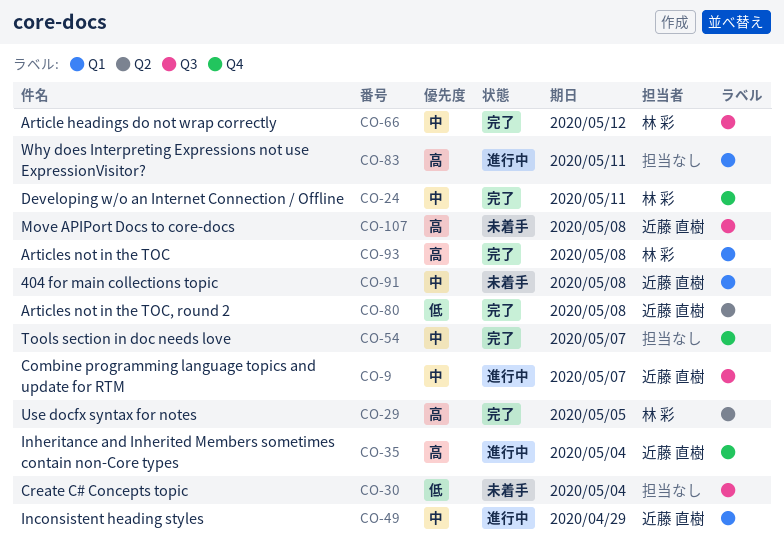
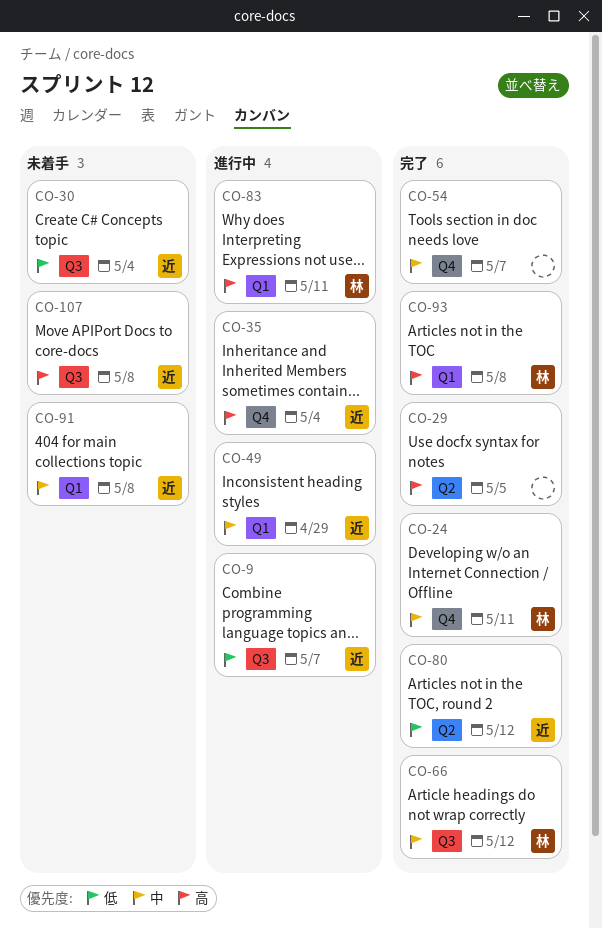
CO-9, priority: 中 -> 低
CO-29, owner: 林 彩 -> none
CO-30, owner: none -> 近藤 直樹
CO-80, due: May 8 -> May 12
CO-83, owner: none -> 林 彩

